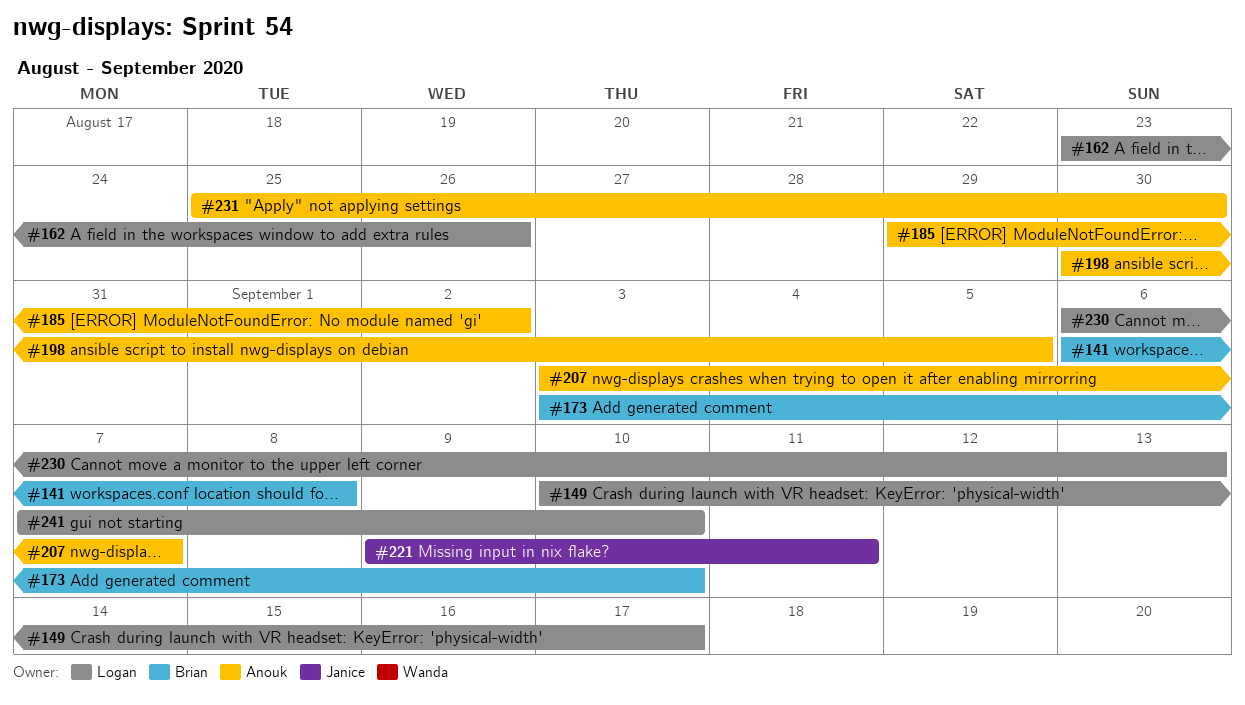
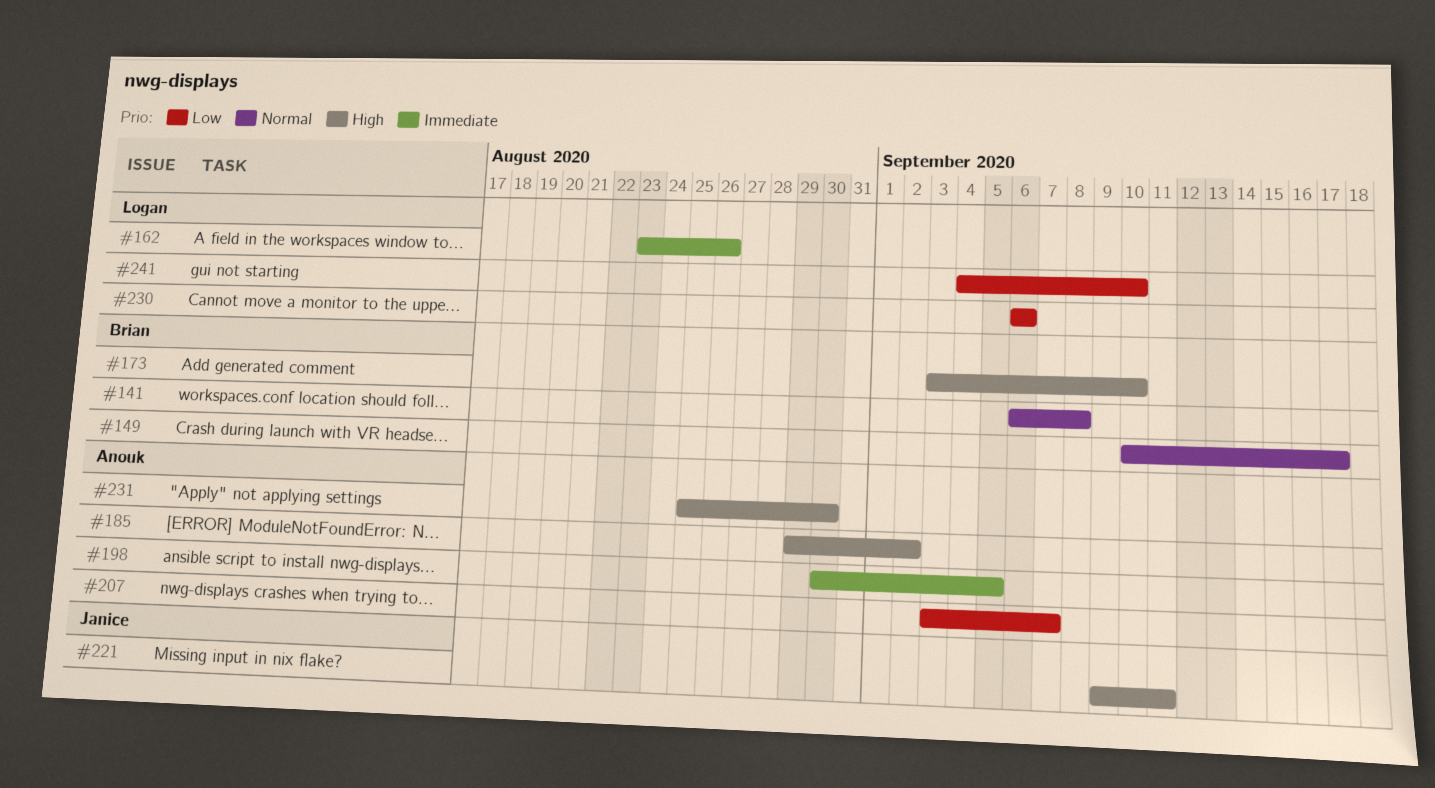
#149, owner: Logan -> Brian
#230, due: Sep 13 -> Sep 6
#241, start: Sep 7 -> Sep 4

